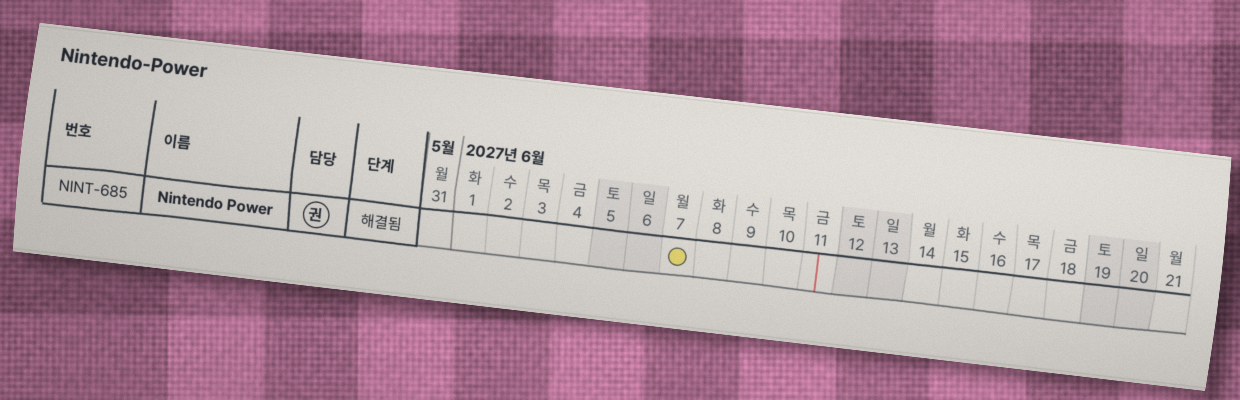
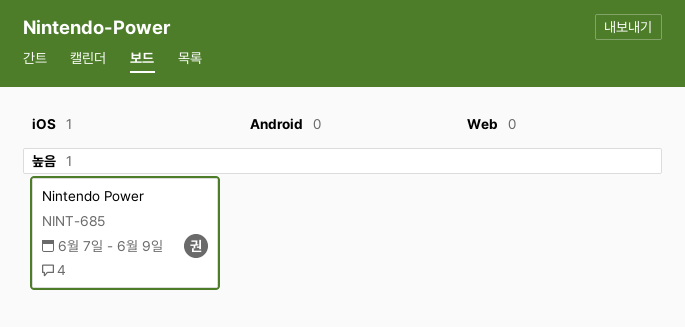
NINT-685, due: Jun 7 -> Jun 9

